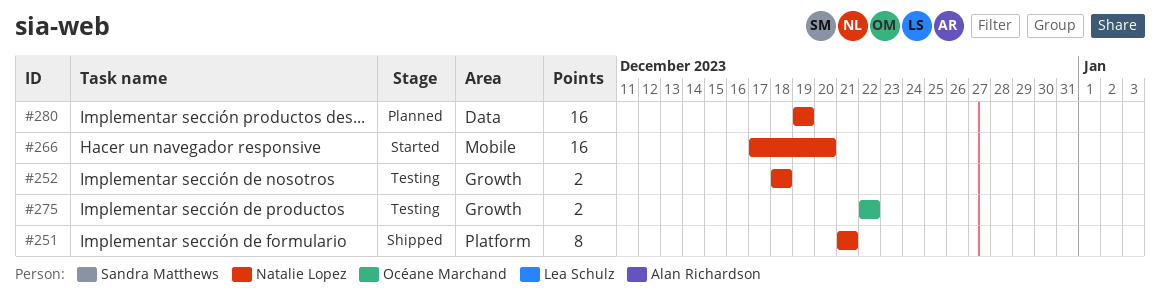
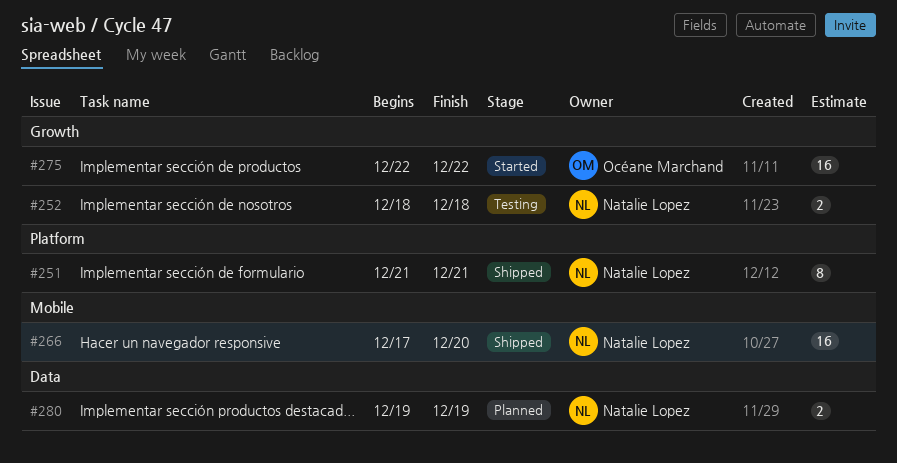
#266, status: Started -> Shipped
#275, status: Testing -> Started
#275, estimate: 2 -> 16
#280, estimate: 16 -> 2

